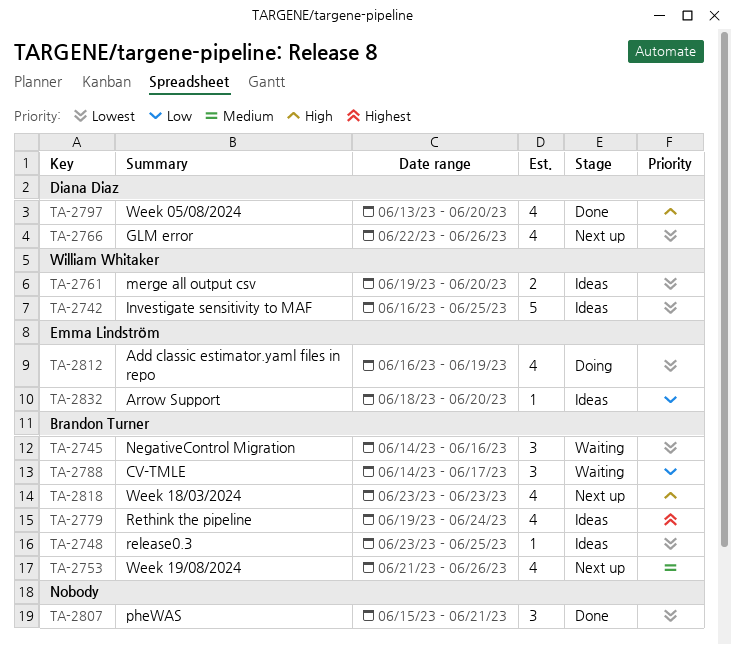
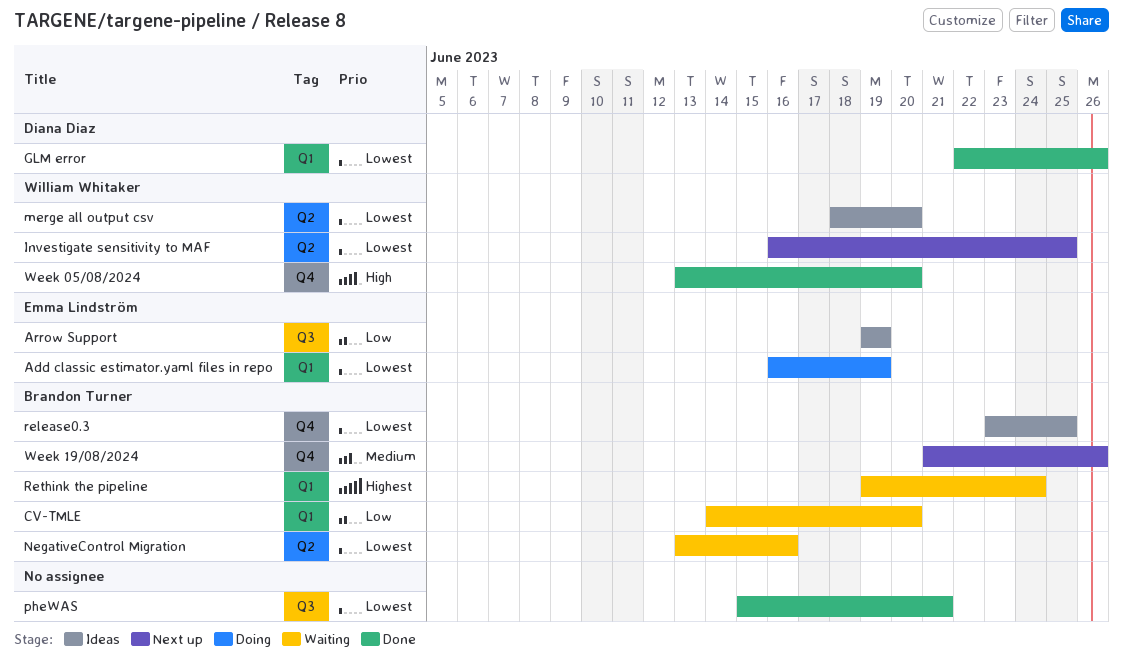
Arrow Support, start: Jun 18 -> Jun 19
Arrow Support, due: Jun 20 -> Jun 19
CV-TMLE, due: Jun 17 -> Jun 20
GLM error, status: Next up -> Done
Investigate sensitivity to MAF, status: Ideas -> Next up
merge all output csv, start: Jun 19 -> Jun 18
NegativeControl Migration, start: Jun 14 -> Jun 13
Rethink the pipeline, status: Ideas -> Waiting
Week 05/08/2024, owner: Diana Diaz -> William Whitaker
Week 18/03/2024: present -> none

